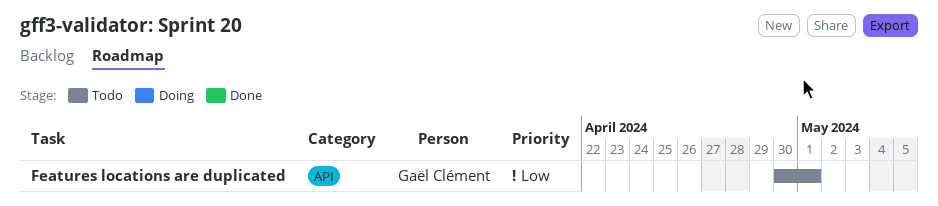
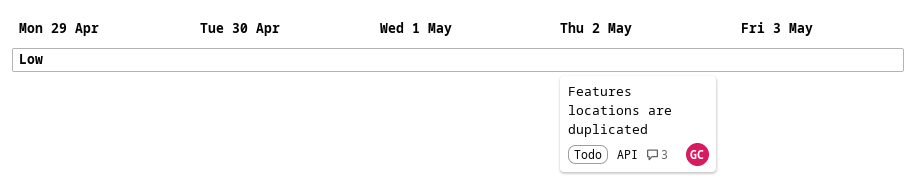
Features locations are duplicated, due: May 1 -> May 2

